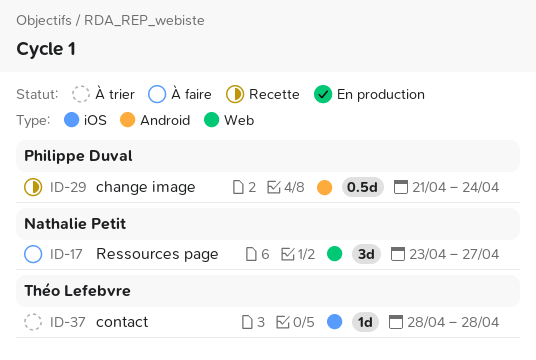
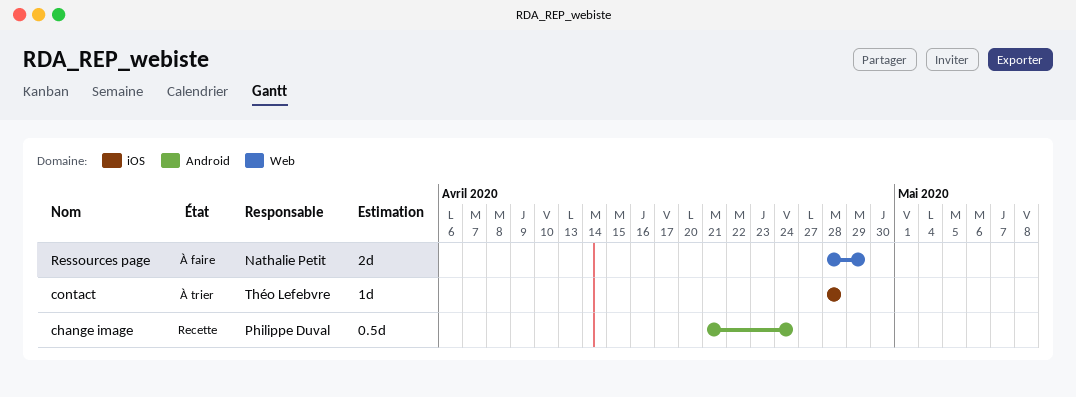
Ressources page, estimate: 3d -> 2d
Ressources page, start: Apr 23 -> Apr 28
Ressources page, due: Apr 27 -> Apr 29

